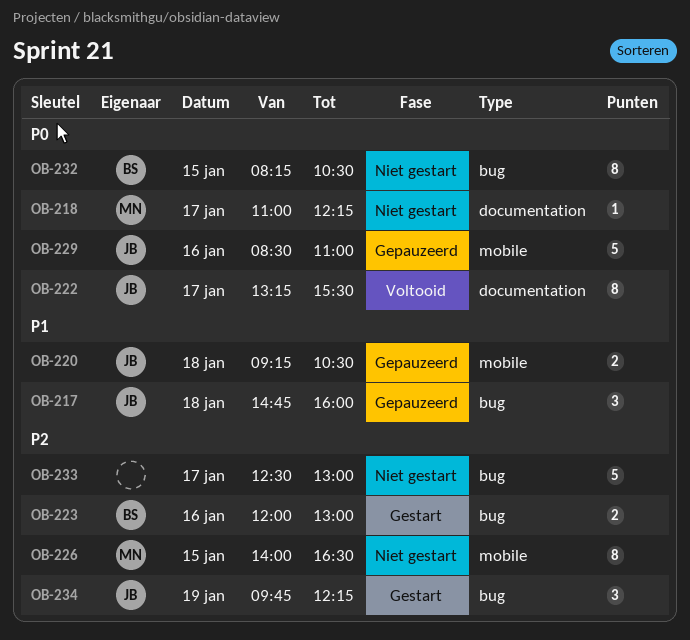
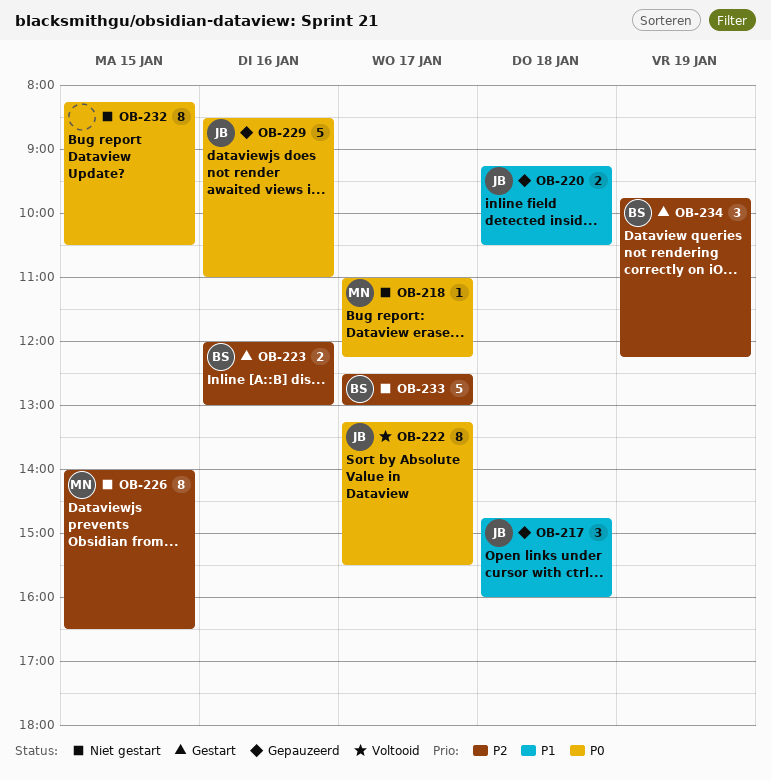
OB-232, owner: BS -> none
OB-233, owner: none -> BS
OB-234, owner: JB -> BS

